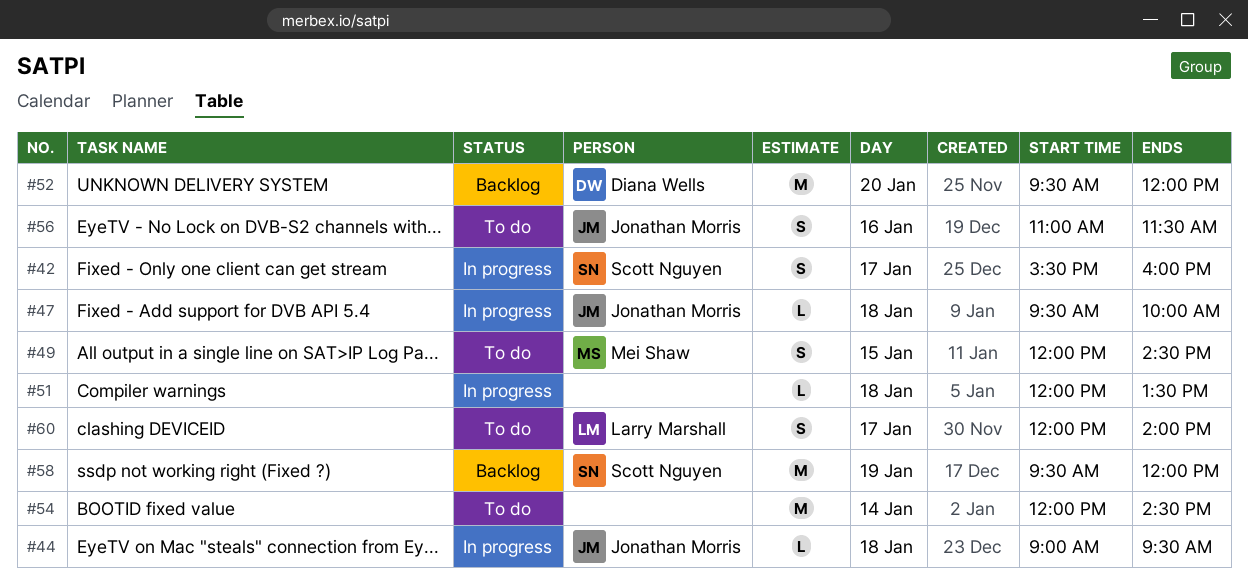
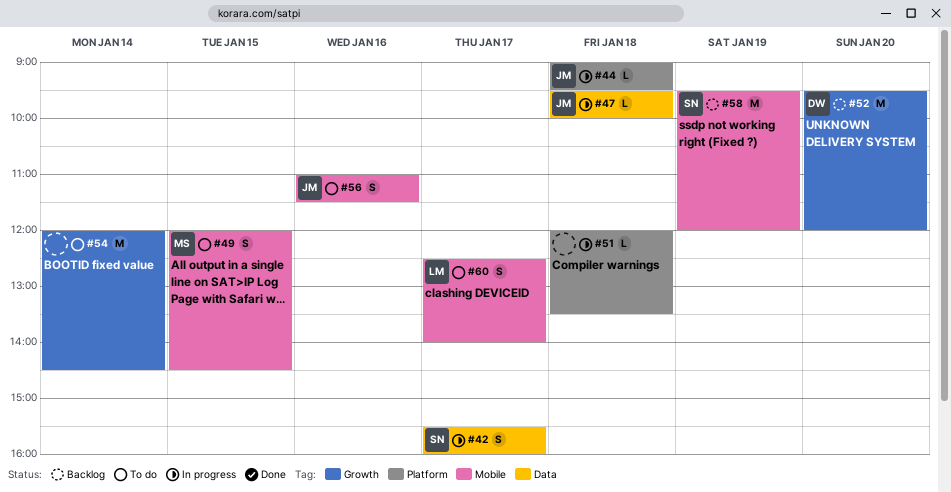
#60, begins: 12:00 -> 12:30

